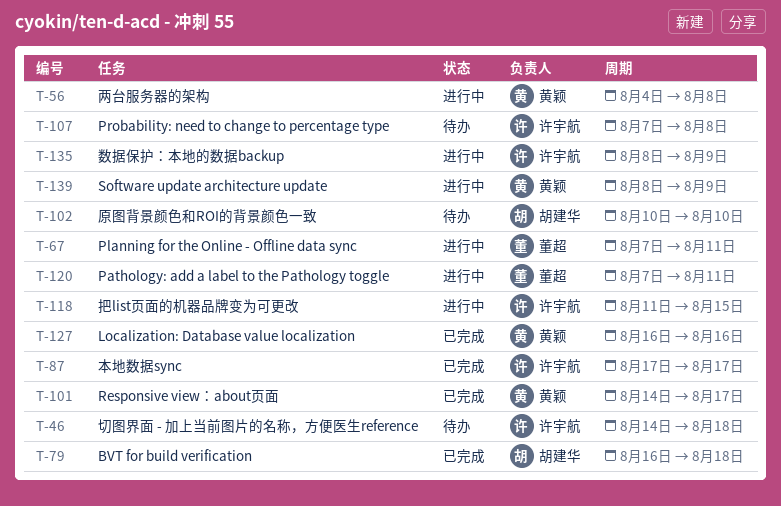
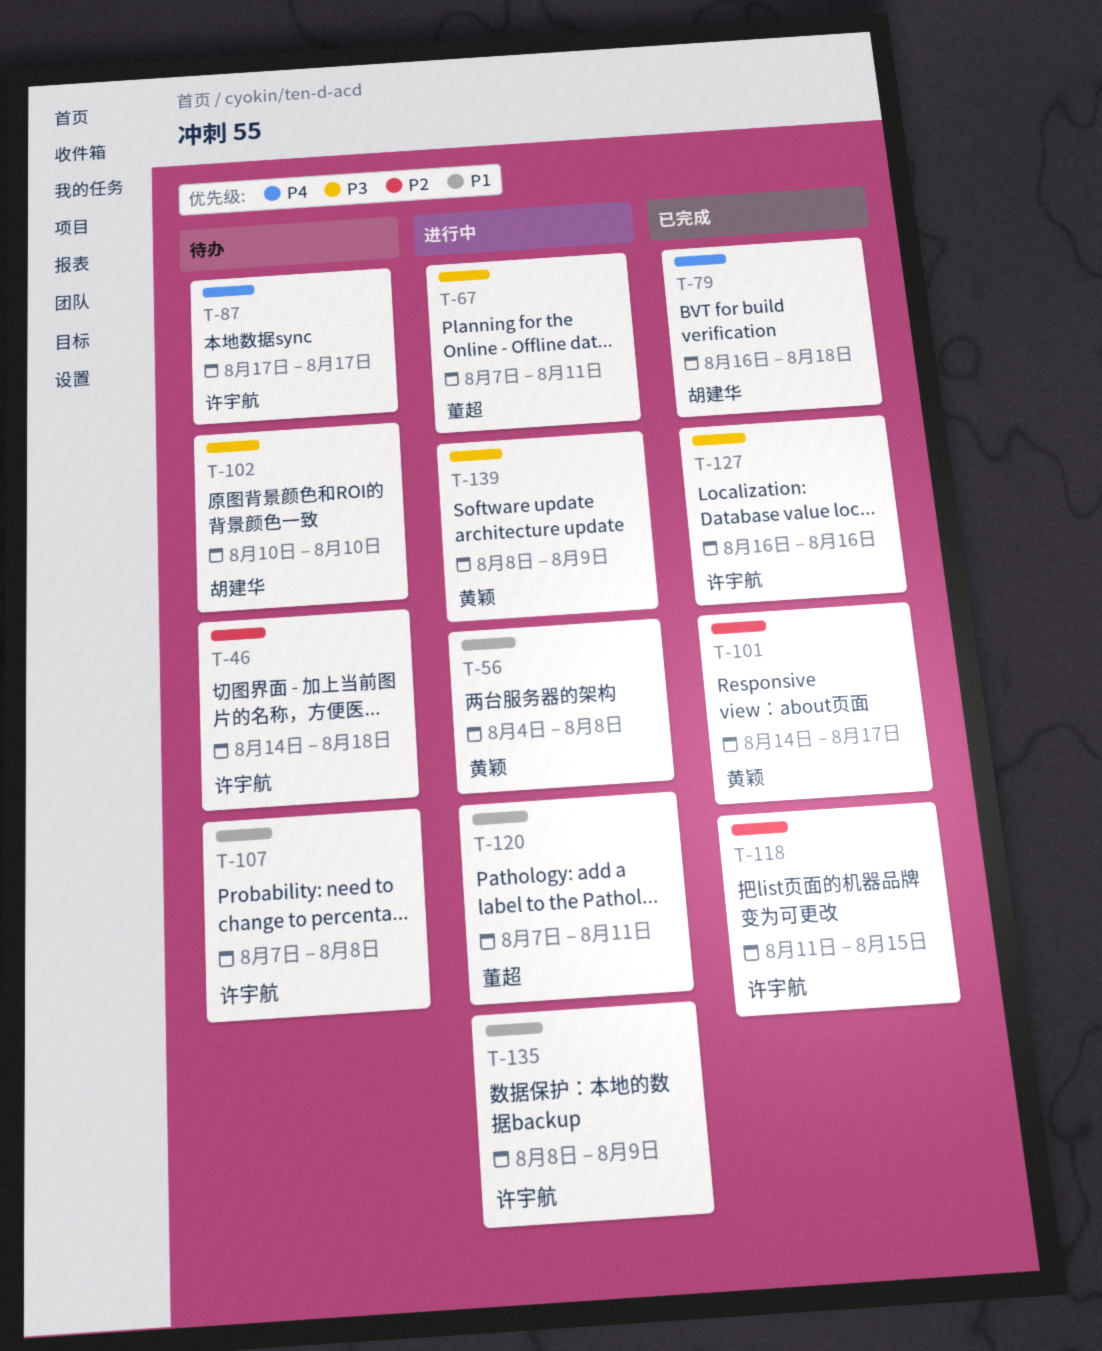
T-87, status: 已完成 -> 待办
T-118, status: 进行中 -> 已完成
T-127, owner: 黄颖 -> 许宇航

